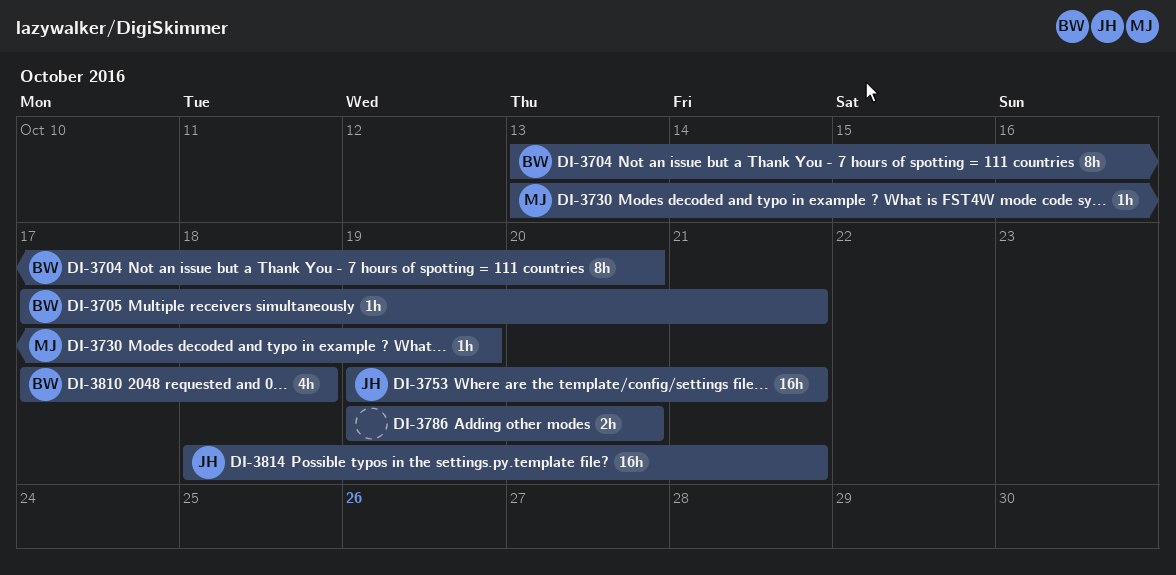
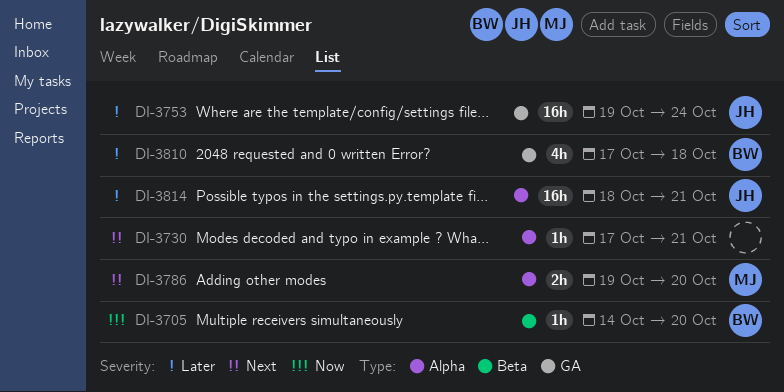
DI-3704: present -> none
DI-3705, start: Oct 17 -> Oct 14
DI-3705, due: Oct 21 -> Oct 20
DI-3730, owner: MJ -> none
DI-3730, start: Oct 13 -> Oct 17
DI-3730, due: Oct 19 -> Oct 21
DI-3753, due: Oct 21 -> Oct 24
DI-3786, owner: none -> MJ

